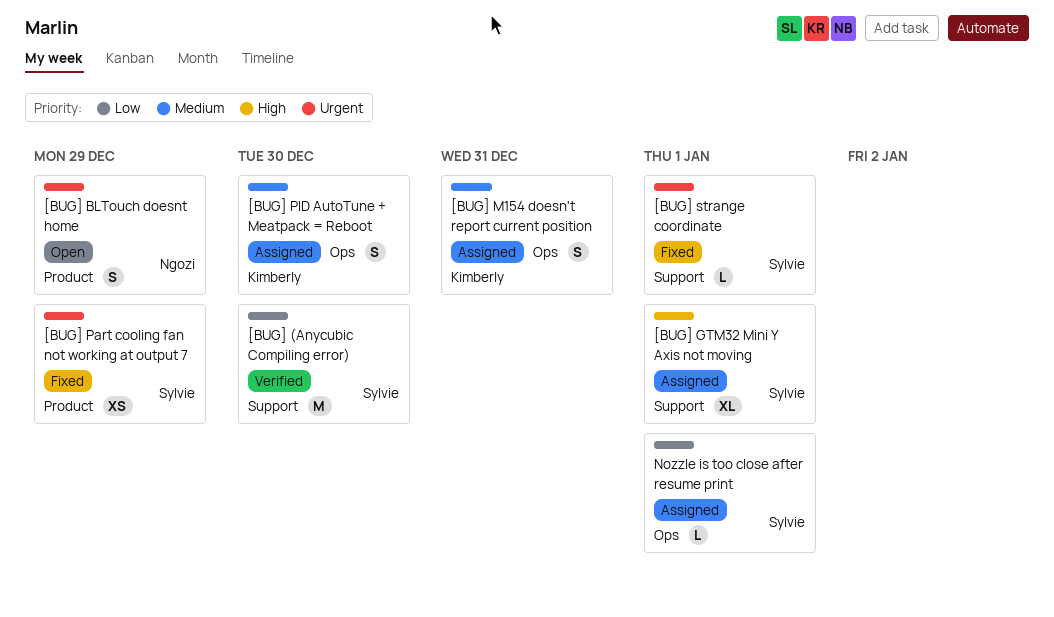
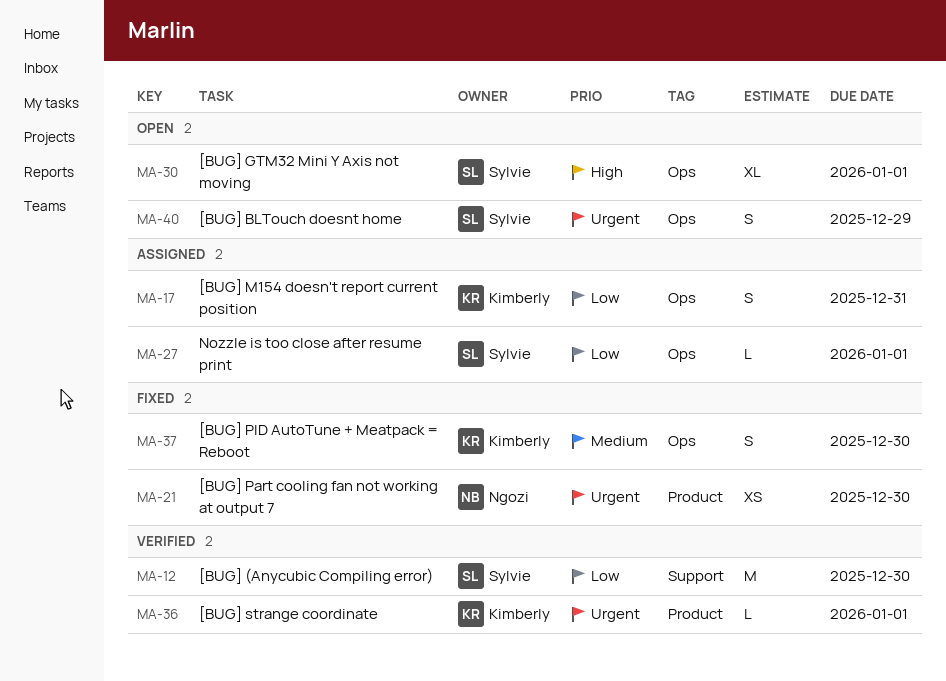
[BUG] BLTouch doesnt home, owner: Ngozi -> Sylvie
[BUG] BLTouch doesnt home, label: Product -> Ops
[BUG] GTM32 Mini Y Axis not moving, status: Assigned -> Open
[BUG] GTM32 Mini Y Axis not moving, label: Support -> Ops
[BUG] M154 doesn't report current position, priority: Medium -> Low
[BUG] Part cooling fan not working at output 7, owner: Sylvie -> Ngozi
[BUG] Part cooling fan not working at output 7, due: Dec 29 -> Dec 30
[BUG] PID AutoTune + Meatpack = Reboot, status: Assigned -> Fixed
[BUG] strange coordinate, status: Fixed -> Verified
[BUG] strange coordinate, owner: Sylvie -> Kimberly
[BUG] strange coordinate, label: Support -> Product

